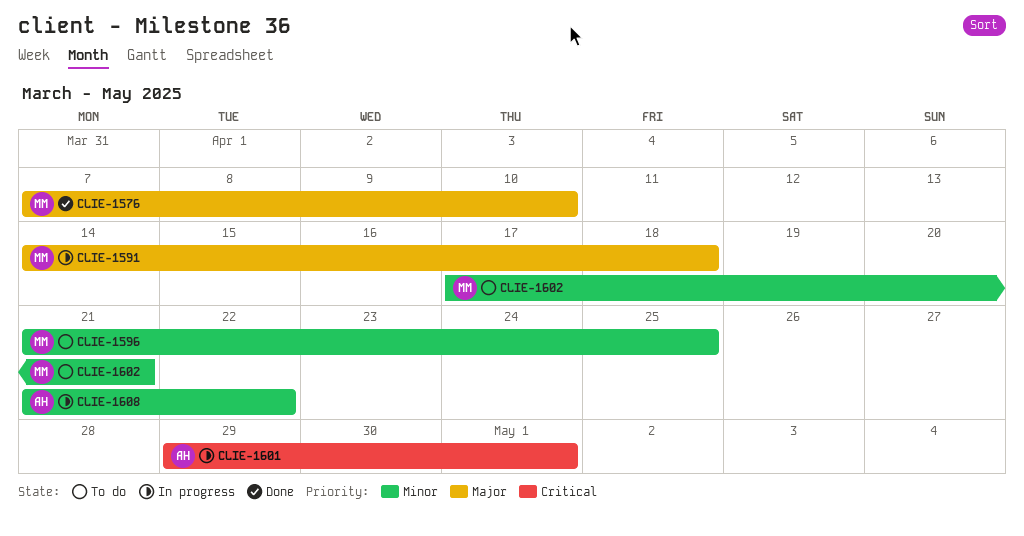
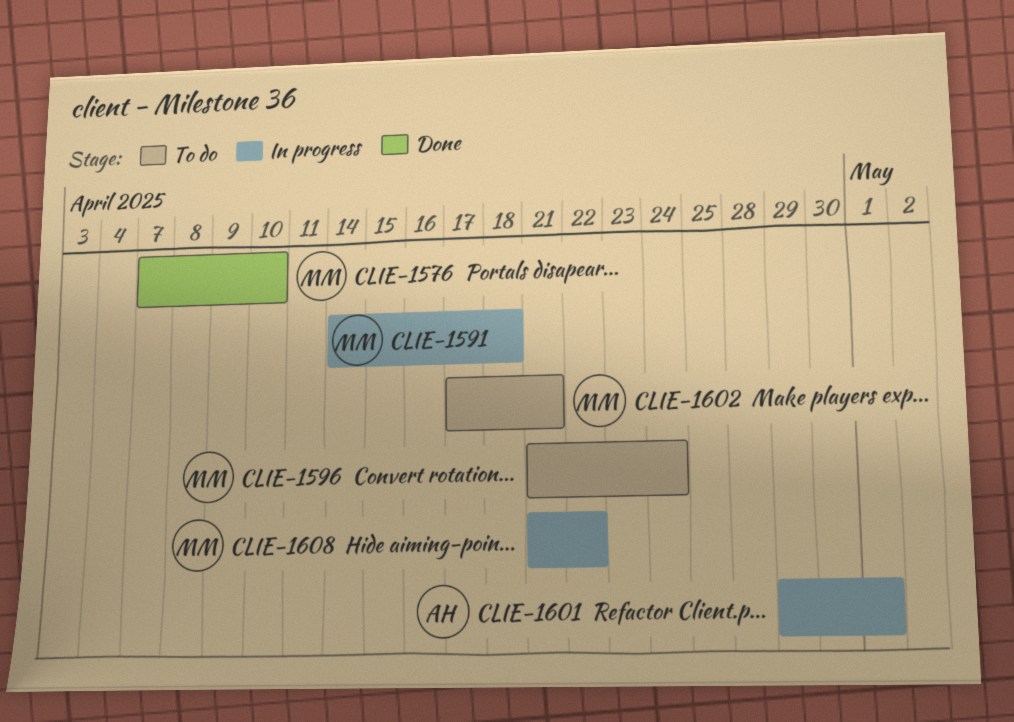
CLIE-1596, due: Apr 25 -> Apr 24
CLIE-1608, owner: AH -> MM

